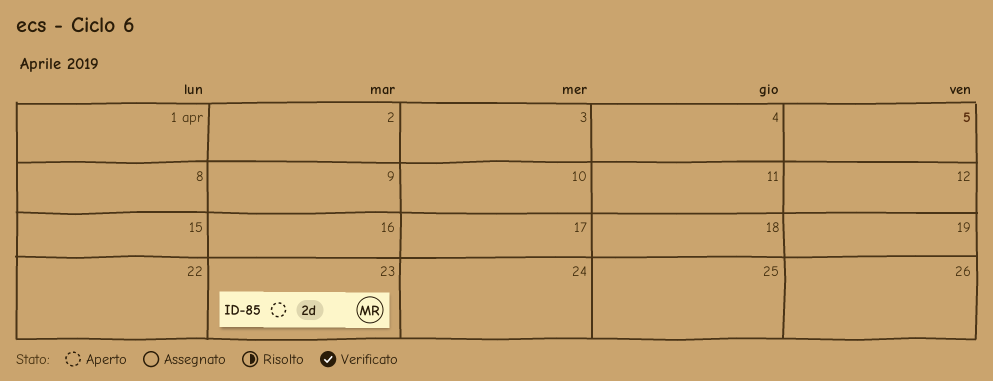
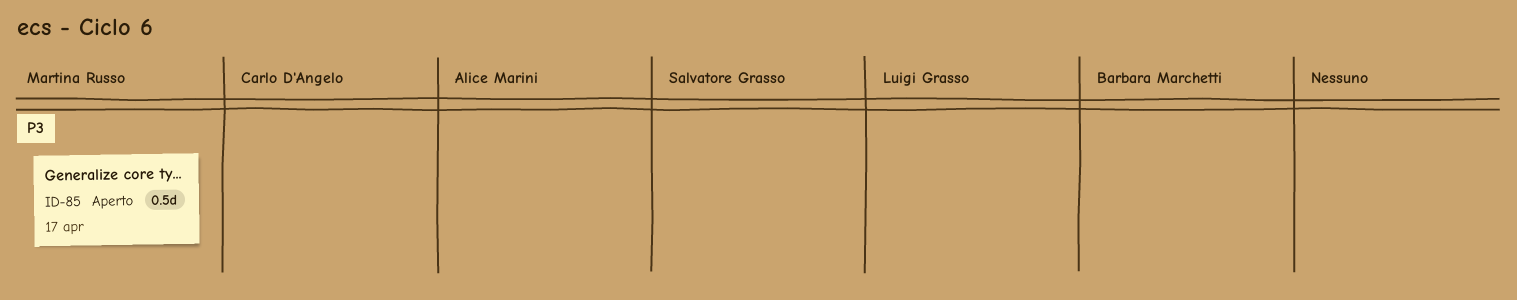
ID-85, estimate: 2d -> 0.5d
ID-85, due: Apr 23 -> Apr 17

